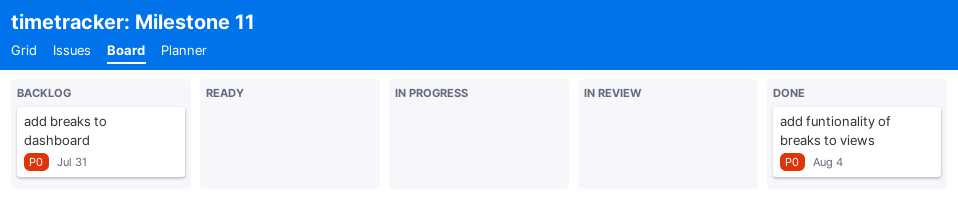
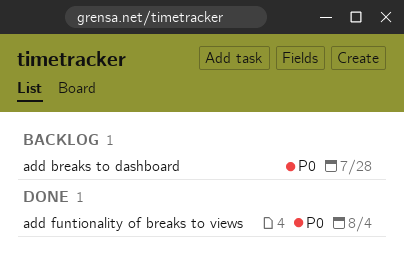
add breaks to dashboard, due: Jul 31 -> Jul 28

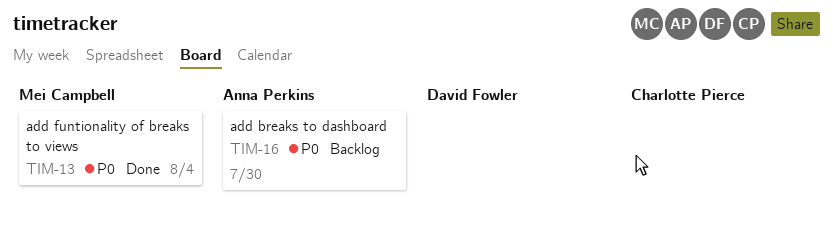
add breaks to dashboard, due: Jul 28 -> Jul 30

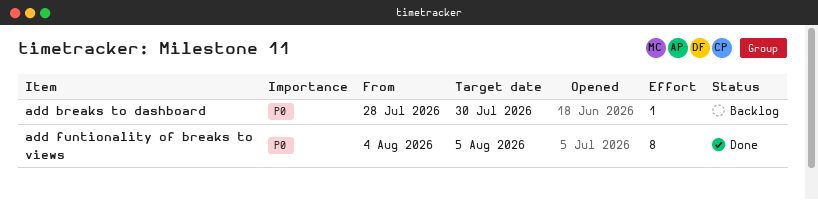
add funtionality of breaks to views, due: Aug 4 -> Aug 5

